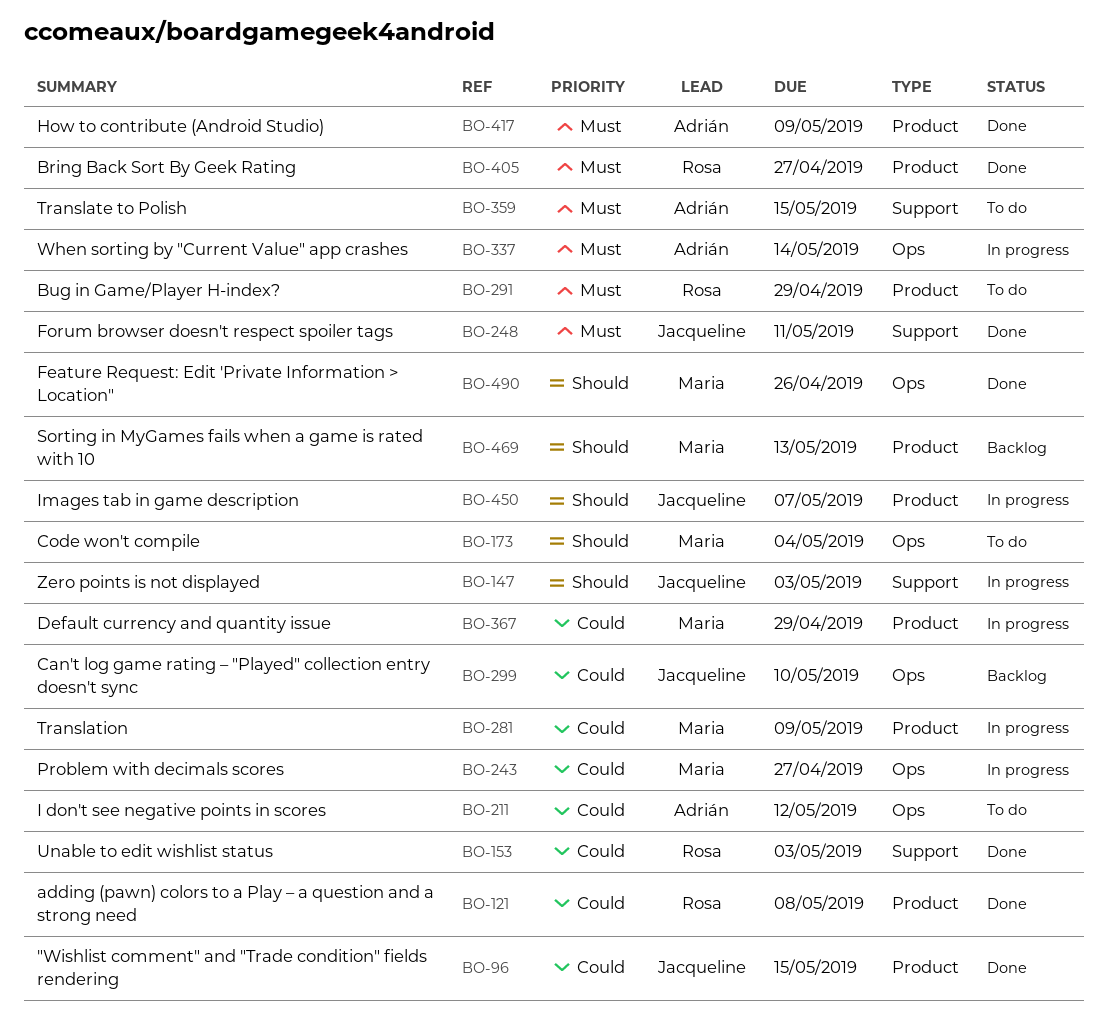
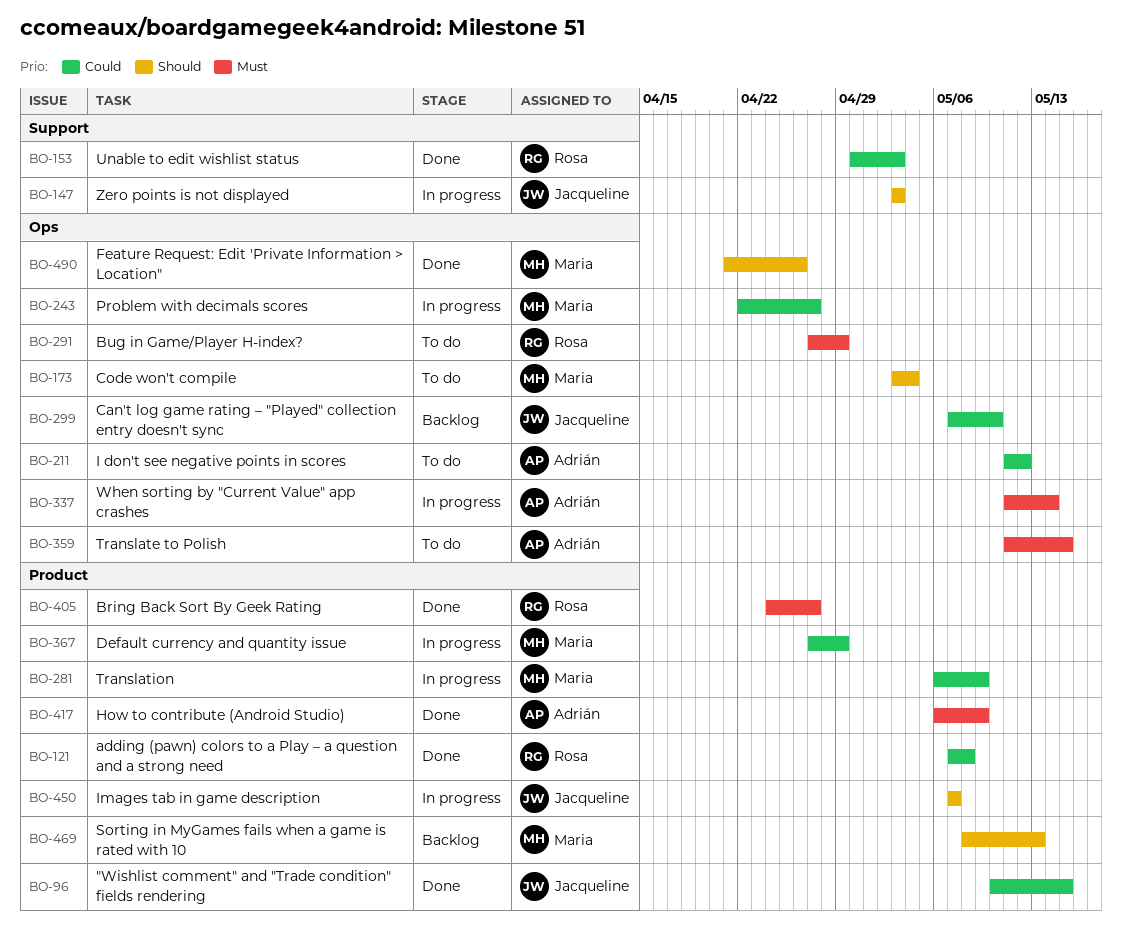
BO-248: present -> none
BO-291, label: Product -> Ops
BO-359, label: Support -> Ops

